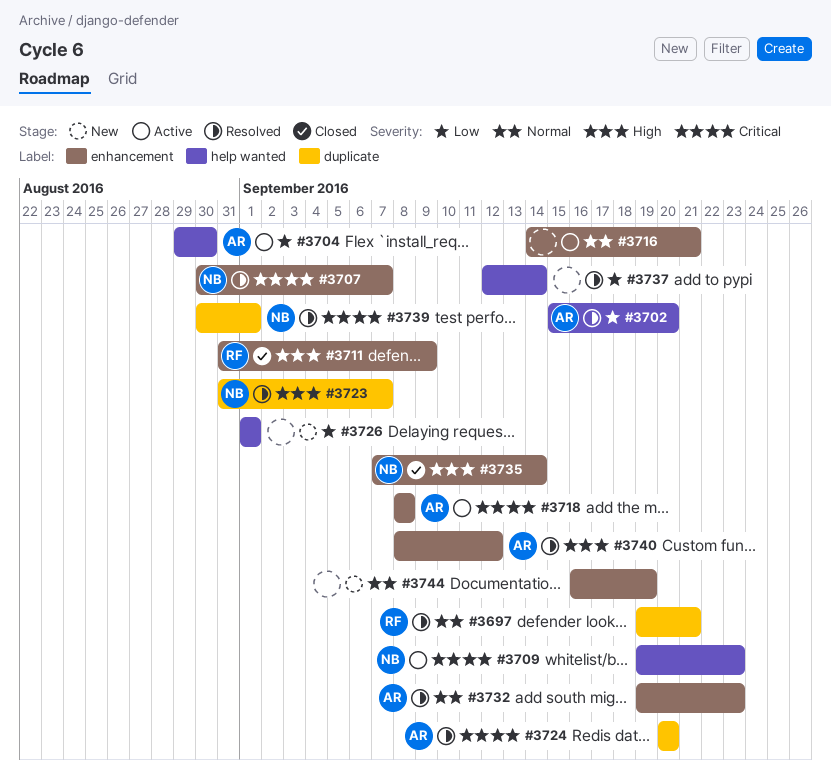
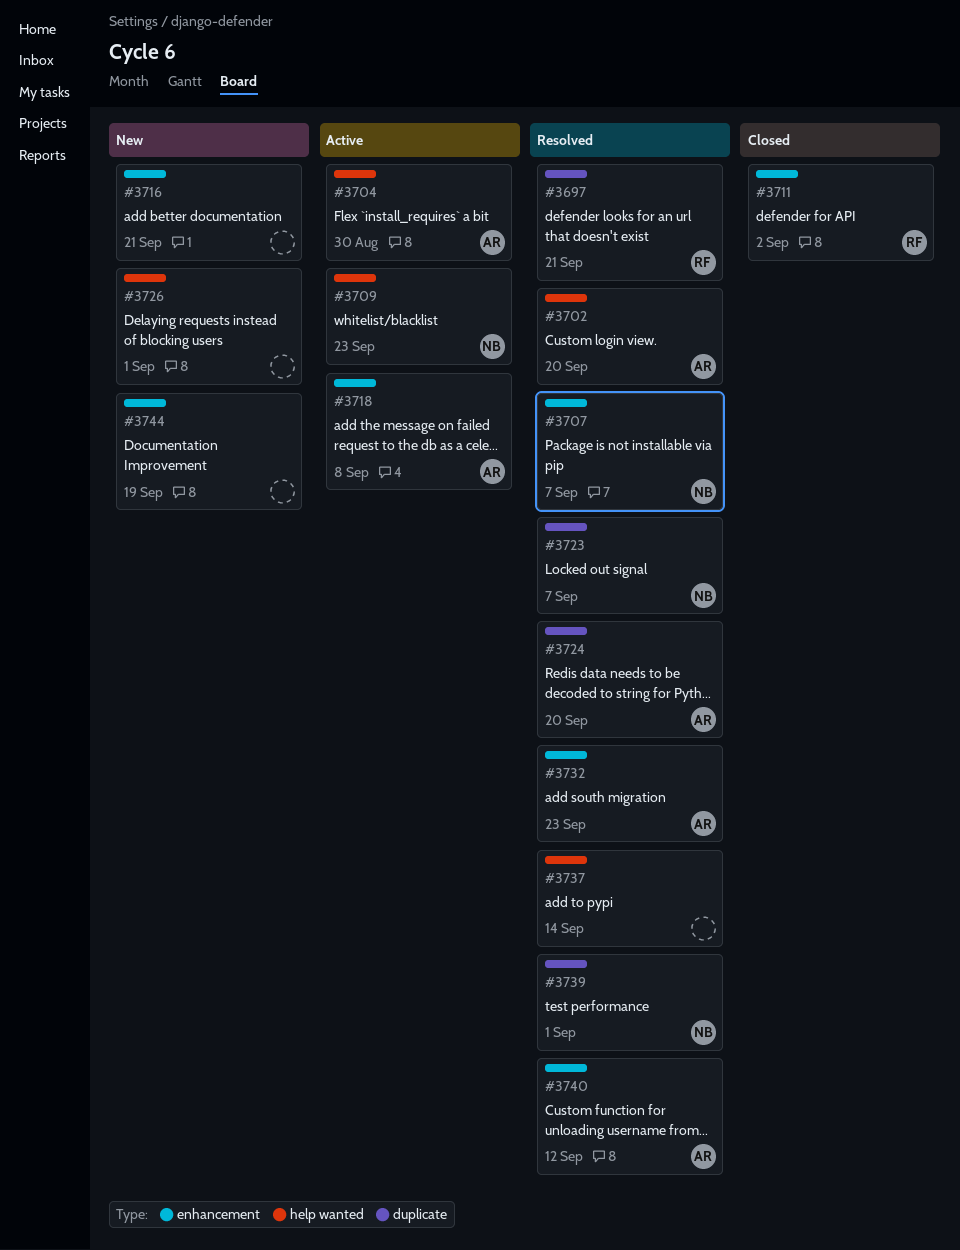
#3711, due: Sep 9 -> Sep 2
#3716, status: Active -> New
#3735: present -> none

